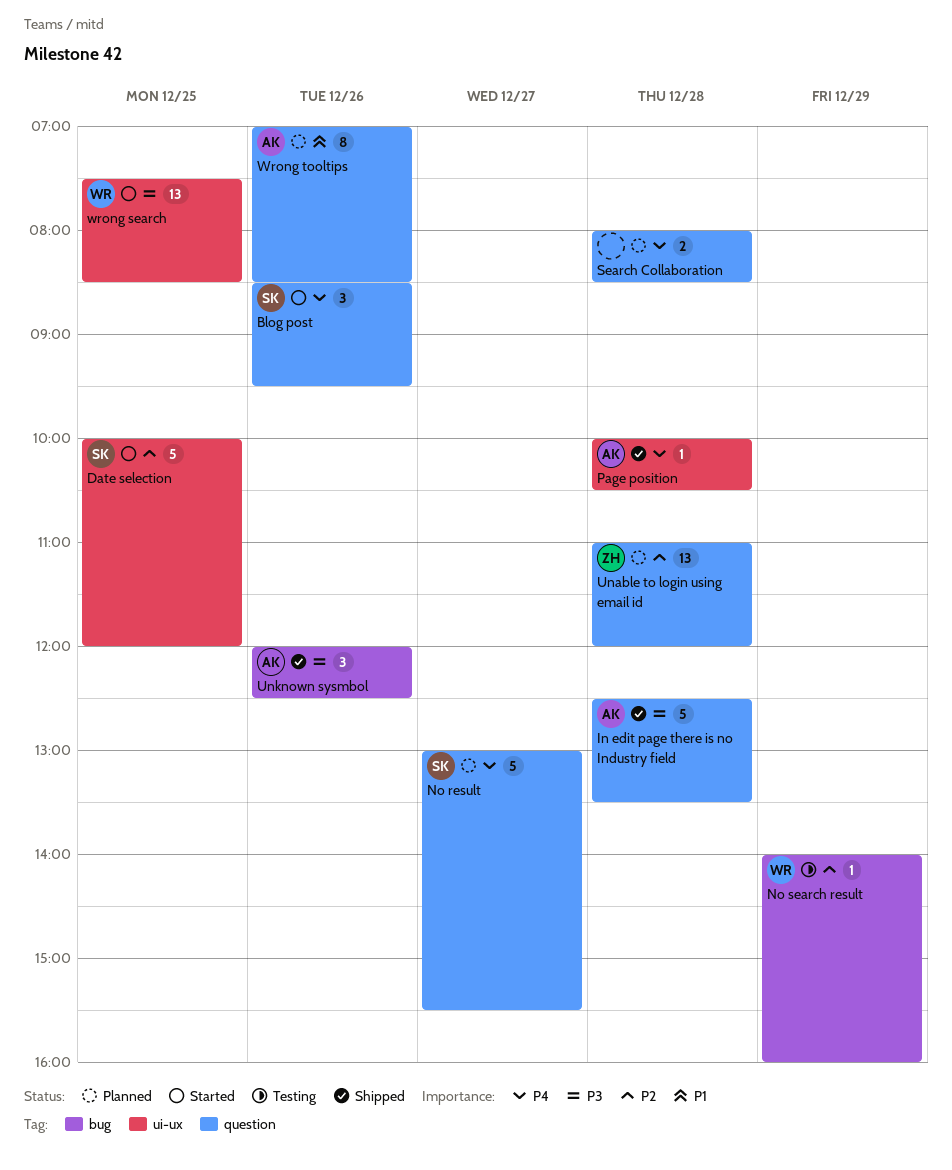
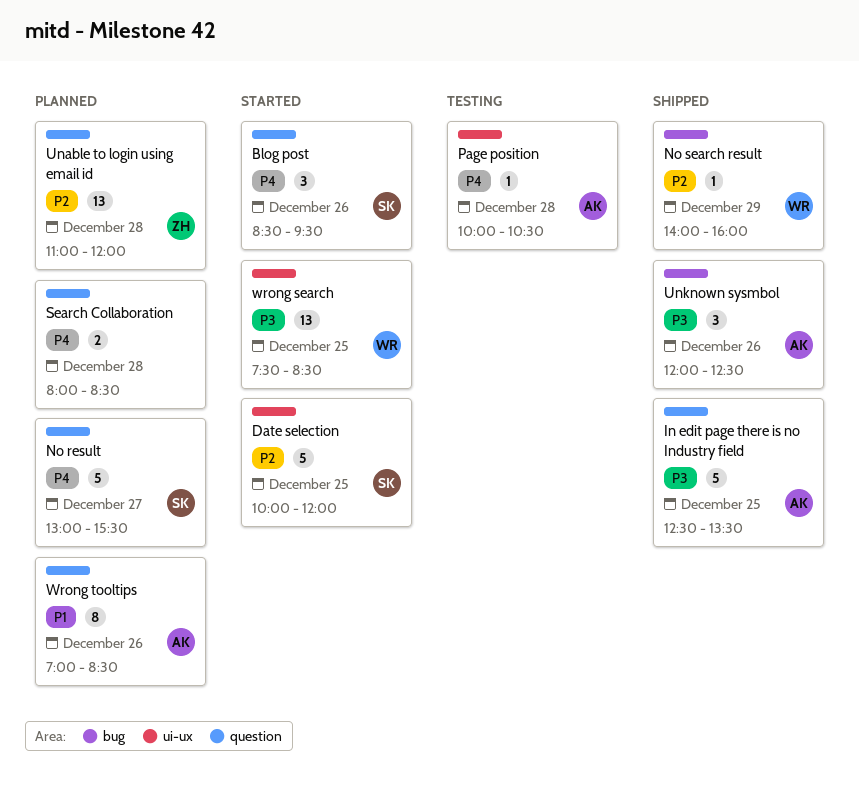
In edit page there is no Industry field, day: Dec 28 -> Dec 25
No search result, status: Testing -> Shipped
Page position, status: Shipped -> Testing

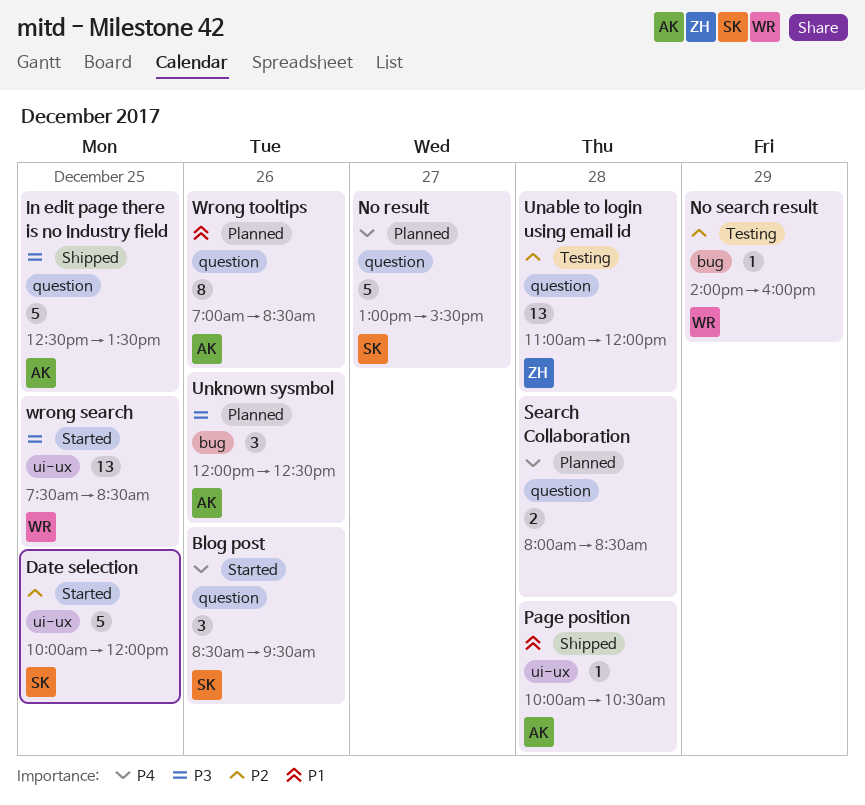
No search result, status: Shipped -> Testing
Page position, status: Testing -> Shipped
Page position, priority: P4 -> P1
Unable to login using email id, status: Planned -> Testing
Unknown sysmbol, status: Shipped -> Planned

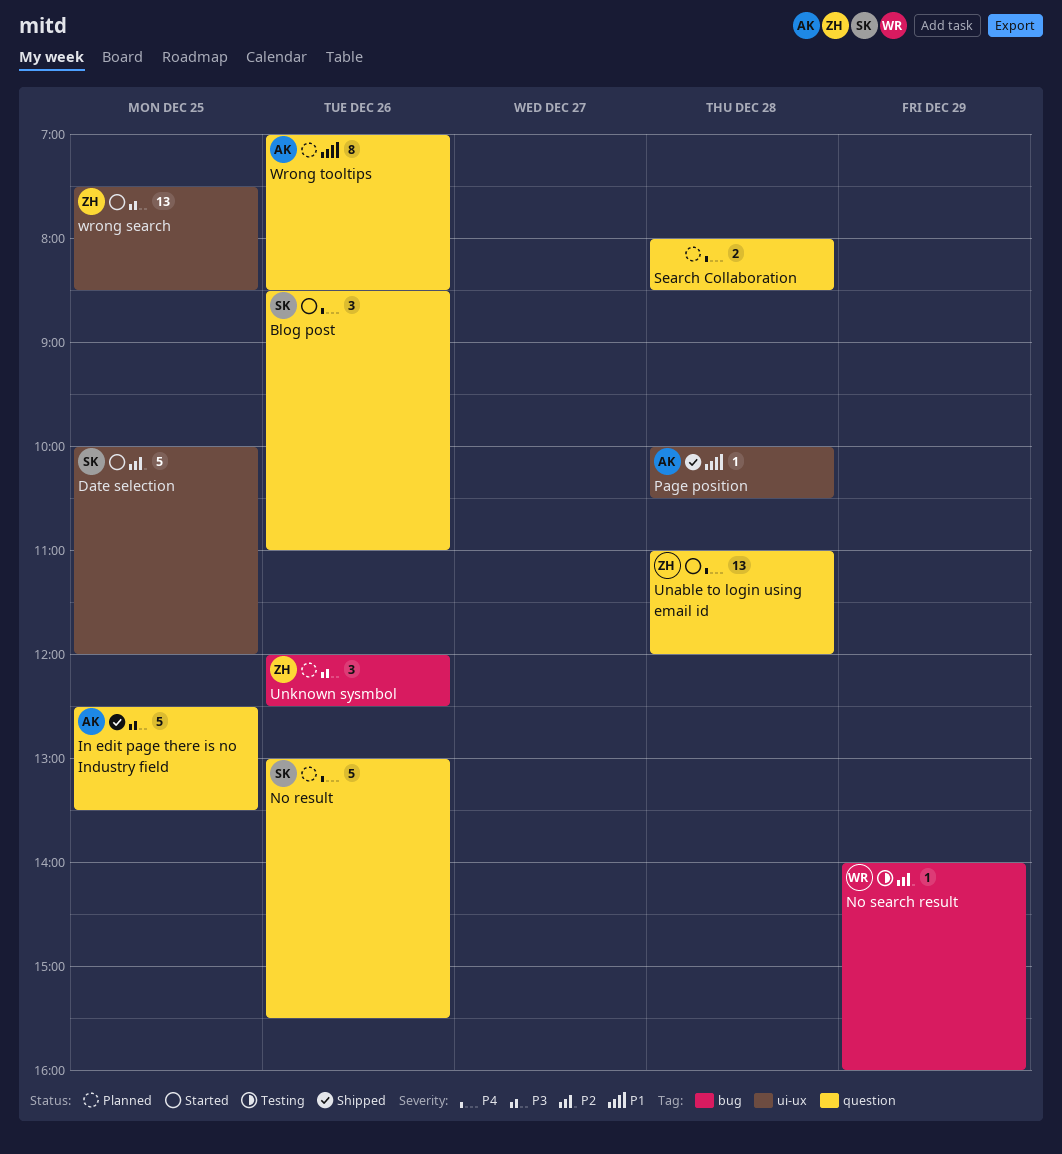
Blog post, ends: 09:30 -> 11:00
No result, day: Dec 27 -> Dec 26
Unable to login using email id, status: Testing -> Started
Unable to login using email id, priority: P2 -> P4
Unknown sysmbol, owner: AK -> ZH
wrong search, owner: WR -> ZH

